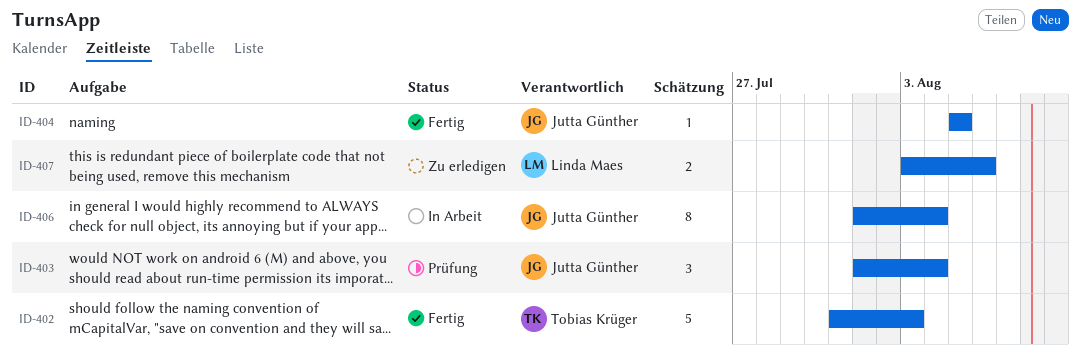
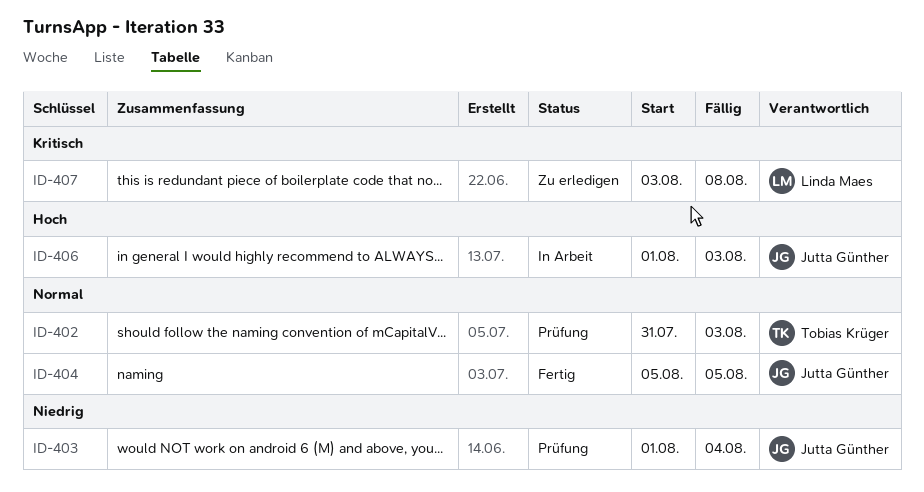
ID-402, status: Fertig -> Prüfung
ID-406, due: Aug 4 -> Aug 3
ID-407, due: Aug 6 -> Aug 8

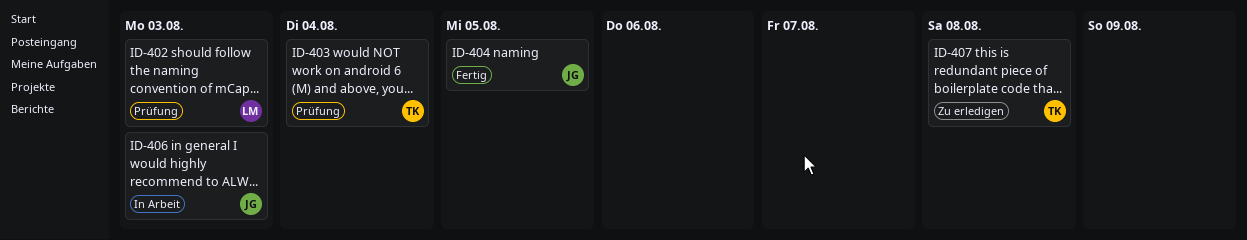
ID-402, owner: Tobias Krüger -> Linda Maes
ID-403, owner: Jutta Günther -> Tobias Krüger
ID-407, owner: Linda Maes -> Tobias Krüger

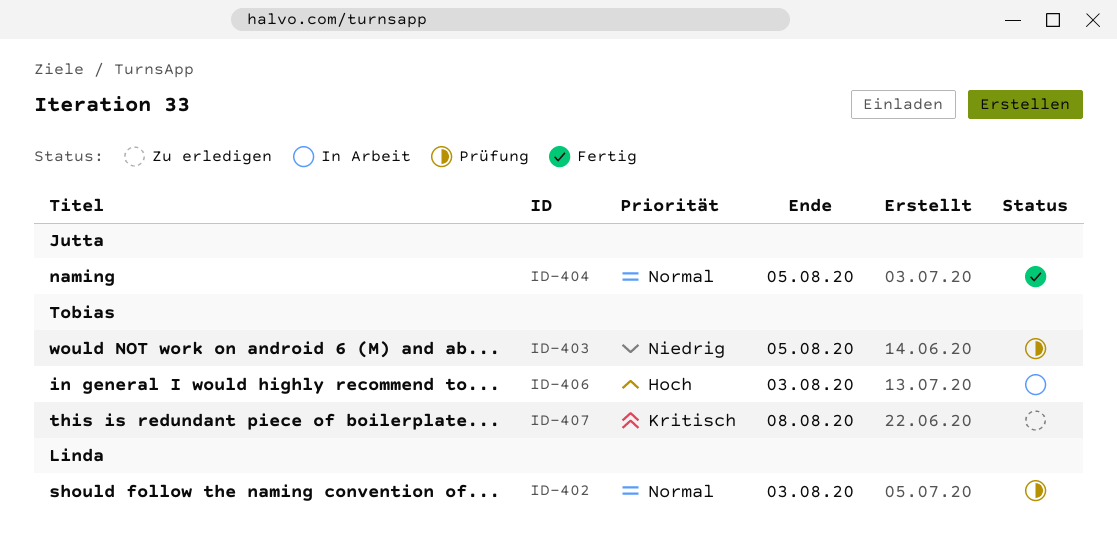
ID-403, due: Aug 4 -> Aug 5
ID-406, owner: Jutta -> Tobias

